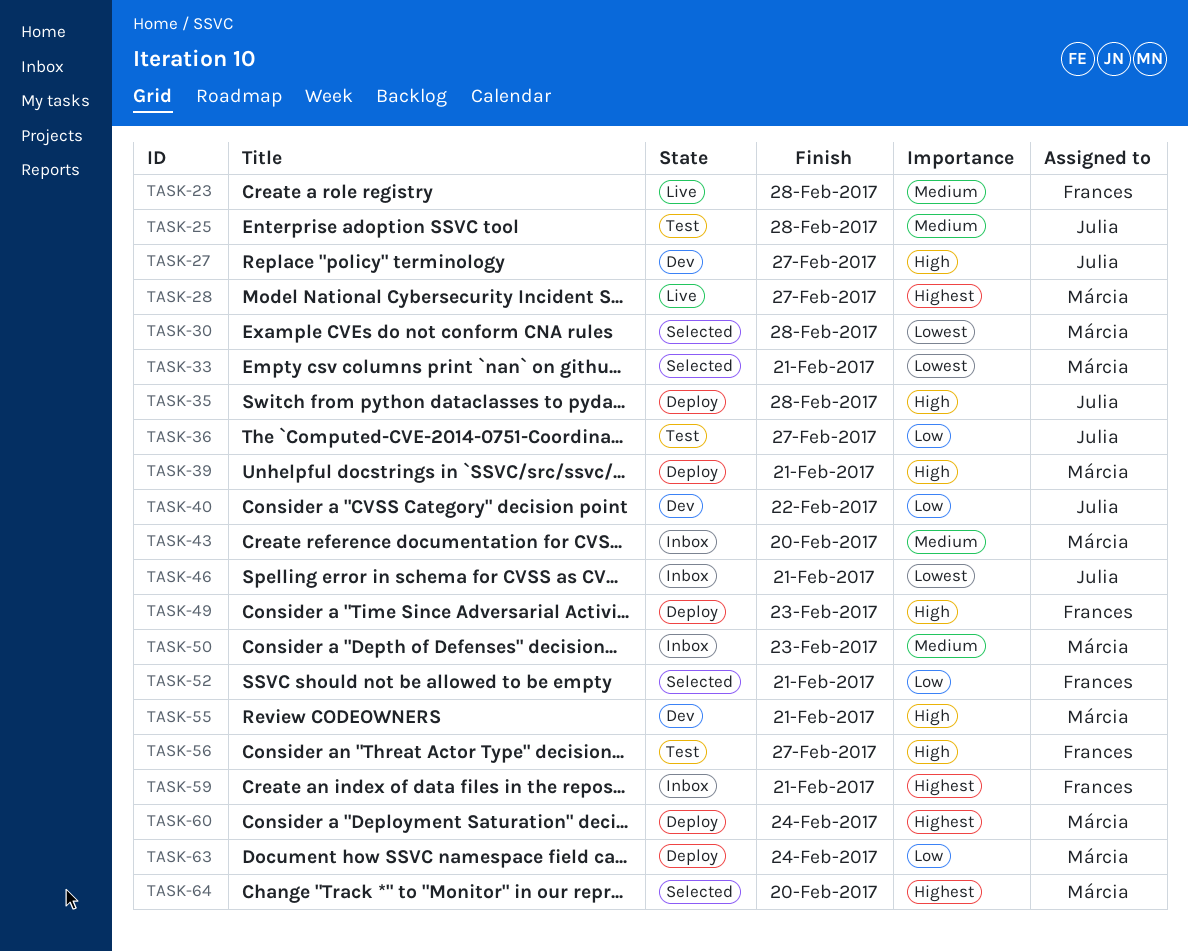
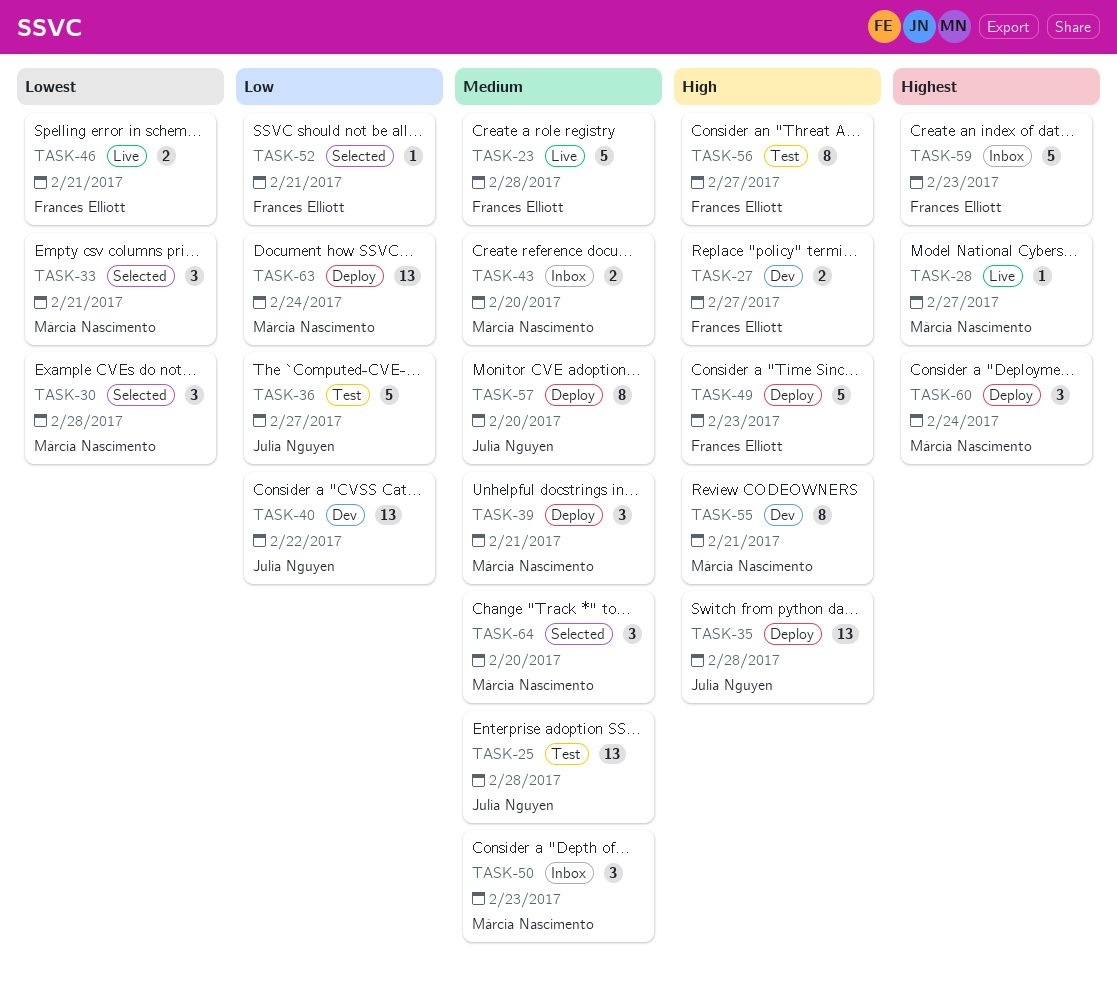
TASK-27, owner: Julia Nguyen -> Frances Elliott
TASK-39, priority: High -> Medium
TASK-46, status: Inbox -> Live
TASK-46, owner: Julia Nguyen -> Frances Elliott
TASK-57: none -> present
TASK-59, due: Feb 21 -> Feb 23
TASK-64, priority: Highest -> Medium

